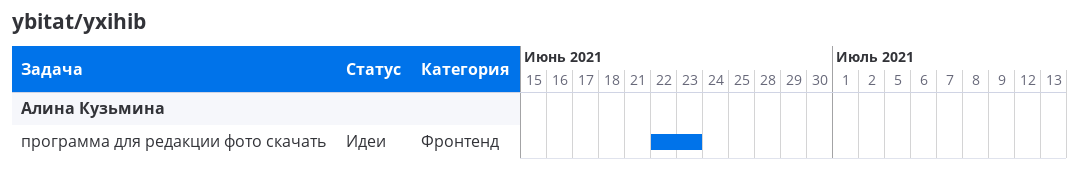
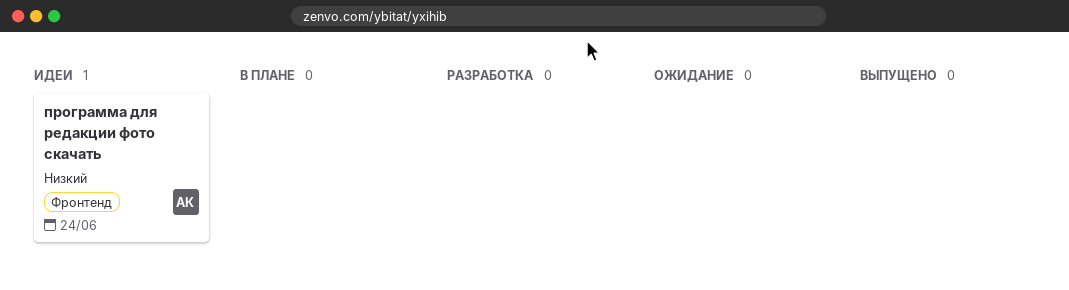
программа для редакции фото скачать, due: Jun 23 -> Jun 24

